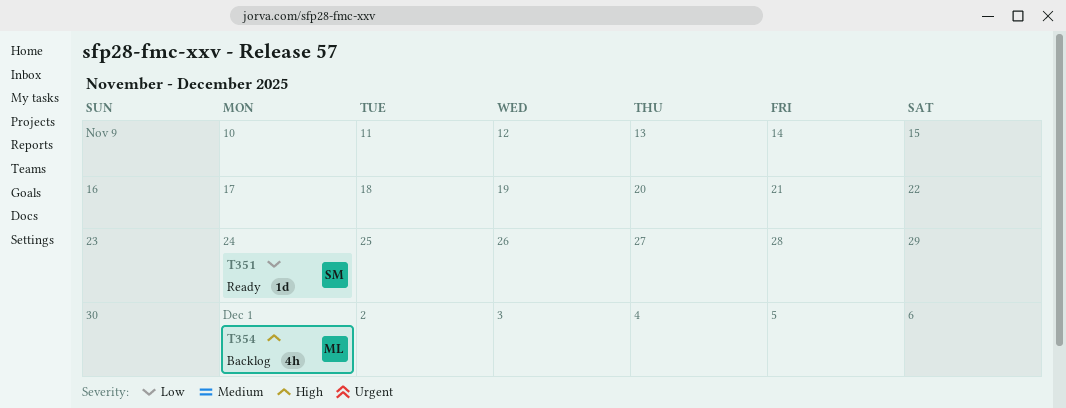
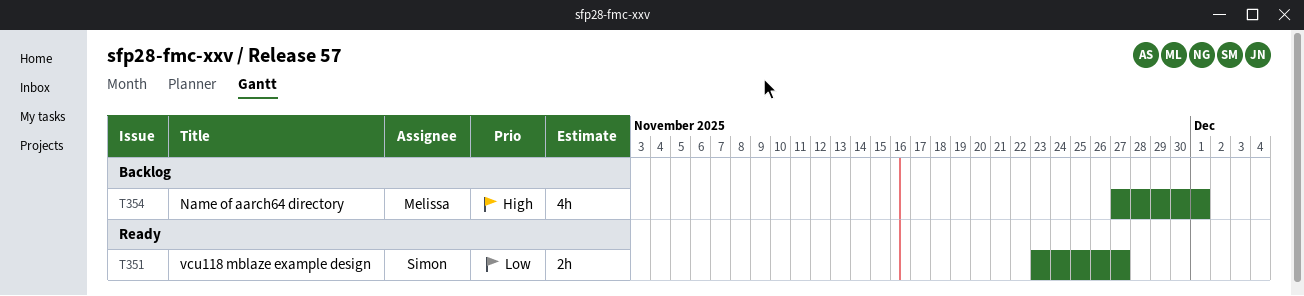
T351, estimate: 1d -> 2h
T351, due: Nov 24 -> Nov 27

